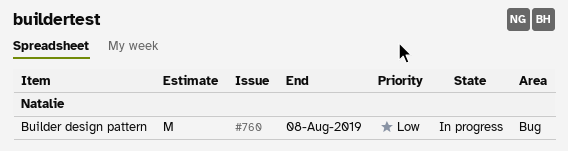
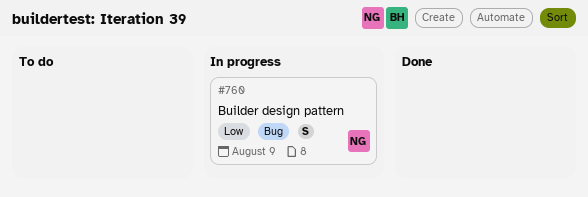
#760, estimate: M -> S
#760, due: Aug 8 -> Aug 9

